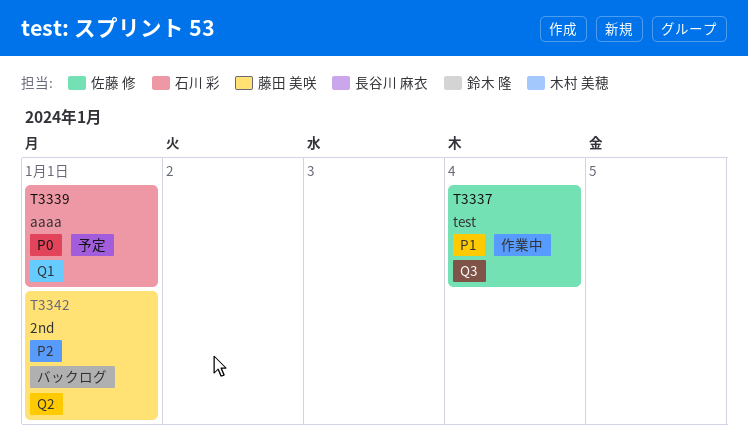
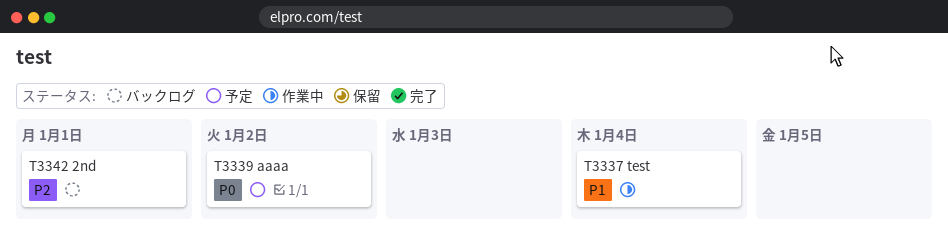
T3339, due: Jan 1 -> Jan 2

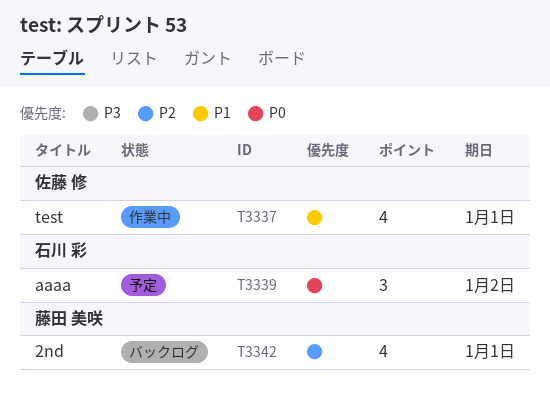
T3337, due: Jan 4 -> Jan 1

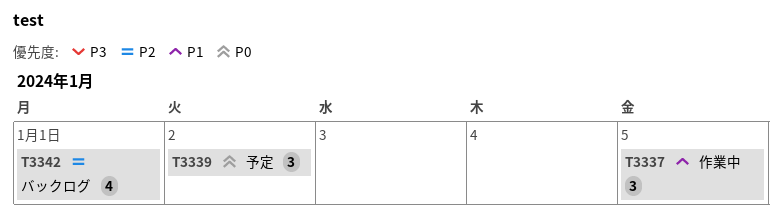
T3337, estimate: 4 -> 3
T3337, due: Jan 1 -> Jan 5

